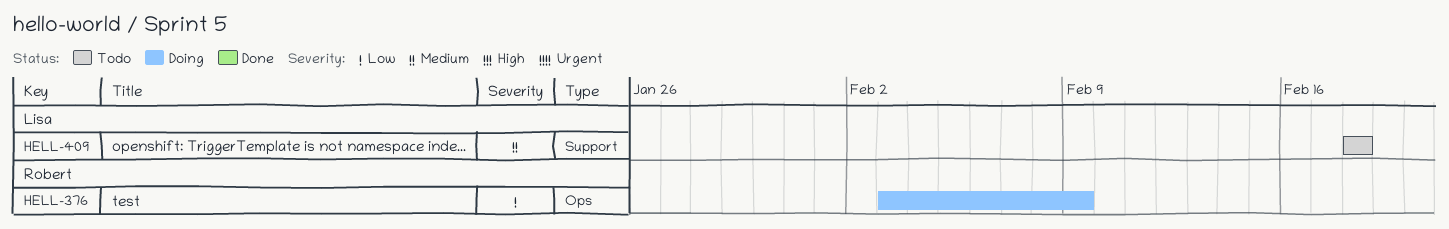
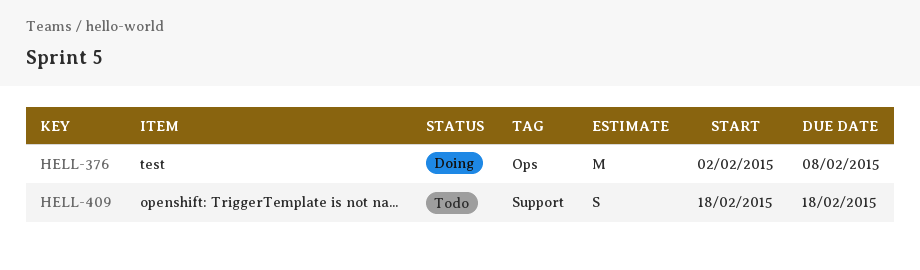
HELL-376, start: Feb 3 -> Feb 2
HELL-376, due: Feb 9 -> Feb 8

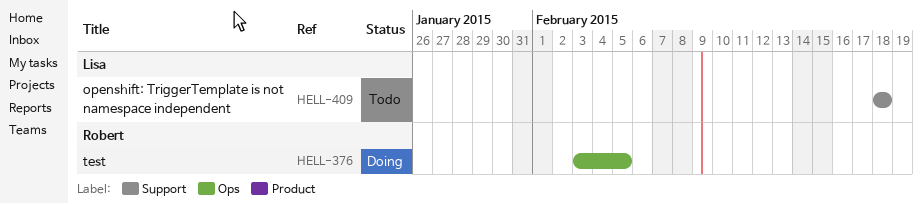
HELL-376, start: Feb 2 -> Feb 3
HELL-376, due: Feb 8 -> Feb 5

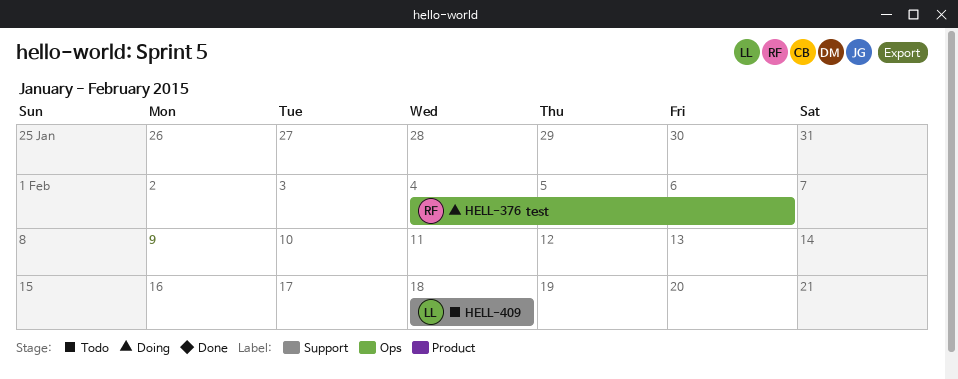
HELL-376, start: Feb 3 -> Feb 4
HELL-376, due: Feb 5 -> Feb 6

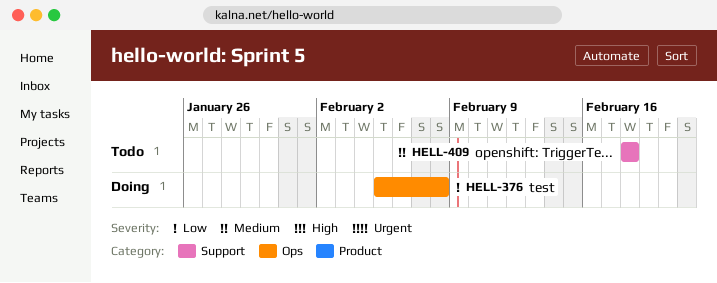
HELL-376, start: Feb 4 -> Feb 5
HELL-376, due: Feb 6 -> Feb 8

